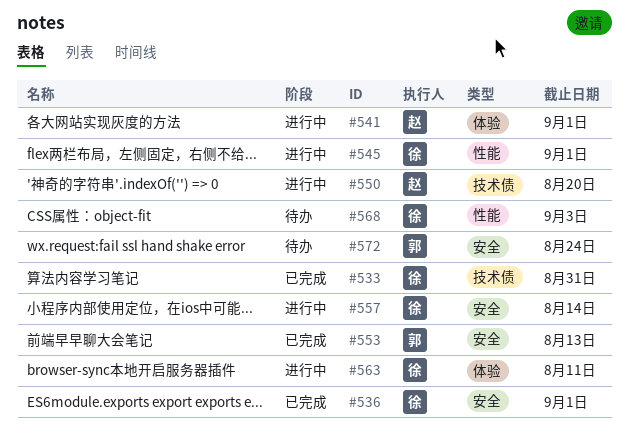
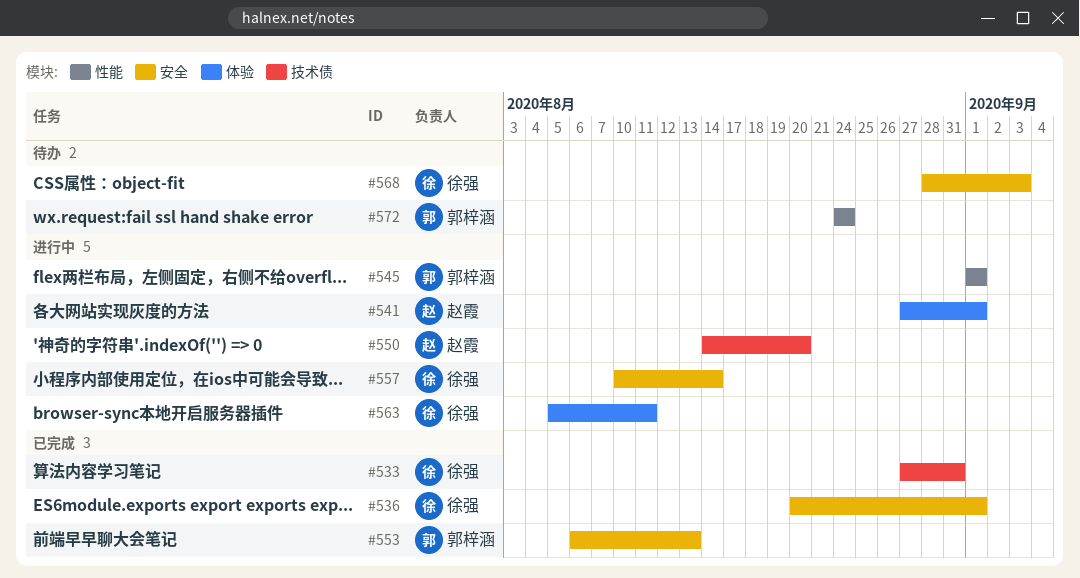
#545, owner: 徐强 -> 郭梓涵
#568, label: 性能 -> 安全
#572, label: 安全 -> 性能

